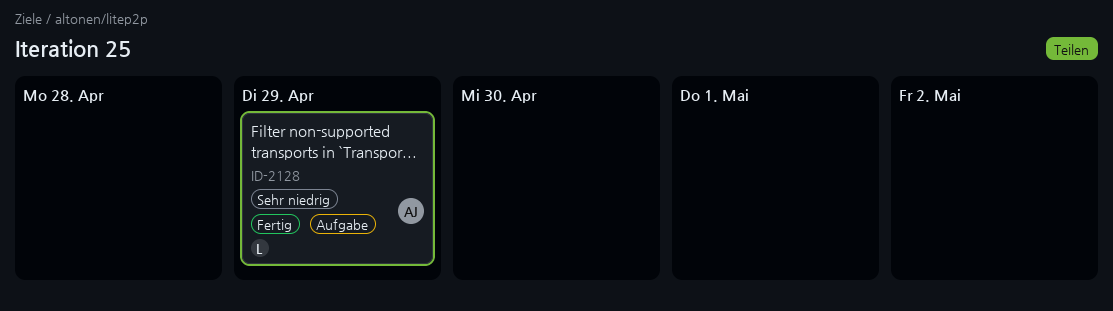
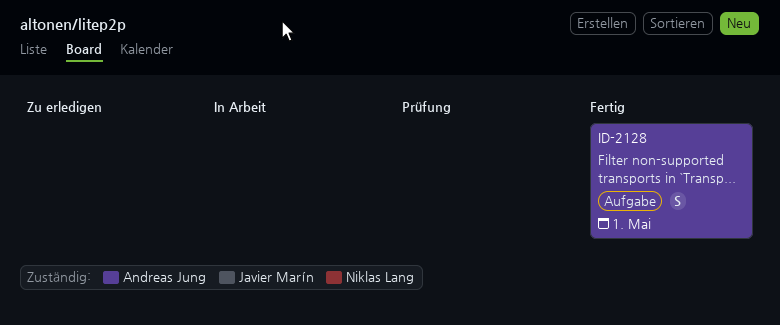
ID-2128, estimate: L -> S
ID-2128, due: Apr 29 -> May 1

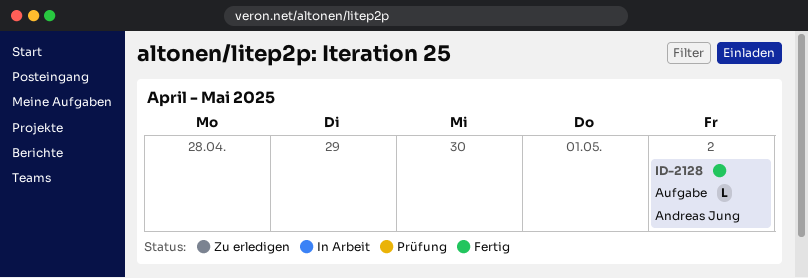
ID-2128, estimate: S -> L
ID-2128, due: May 1 -> May 2

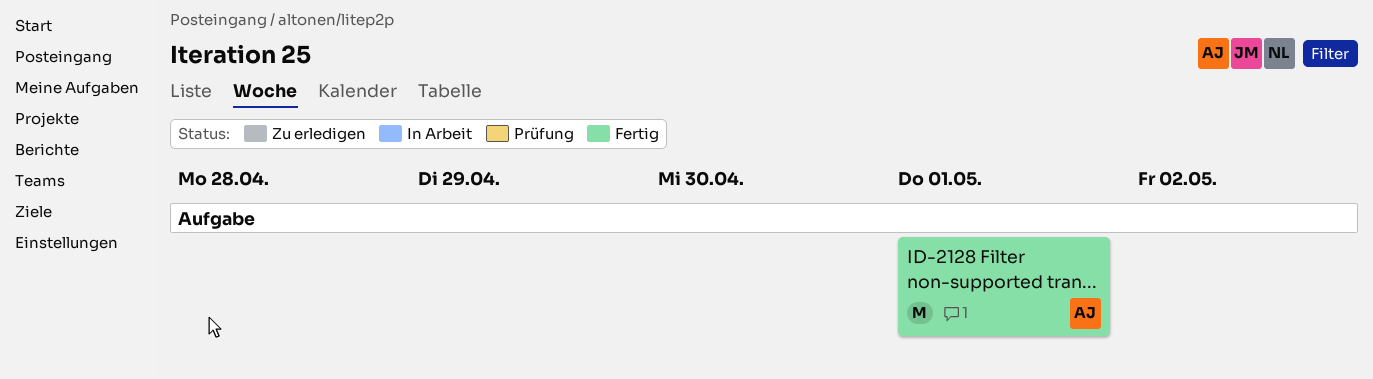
ID-2128, estimate: L -> M
ID-2128, due: May 2 -> May 1

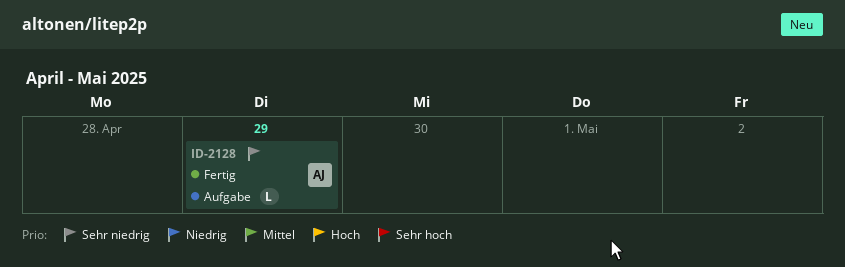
ID-2128, estimate: M -> L
ID-2128, due: May 1 -> Apr 29

